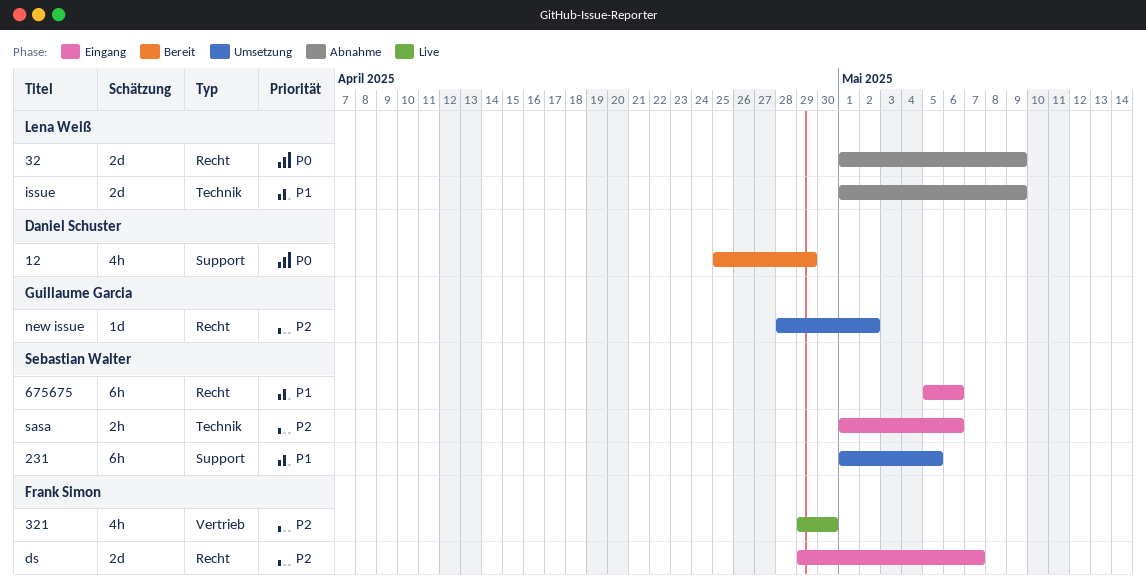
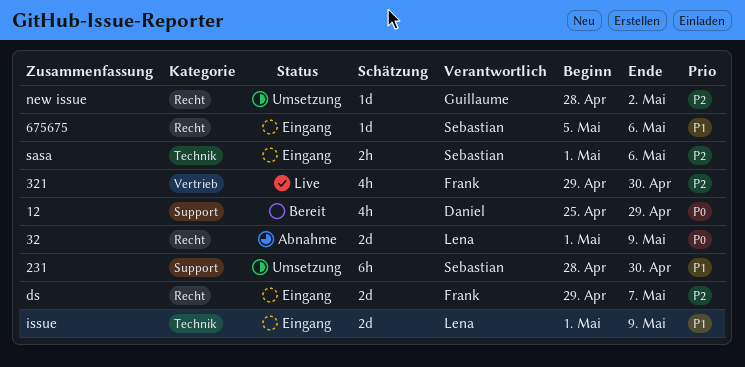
231, start: May 1 -> Apr 28
231, due: May 5 -> Apr 30
675675, estimate: 6h -> 1d
issue, status: Abnahme -> Eingang

